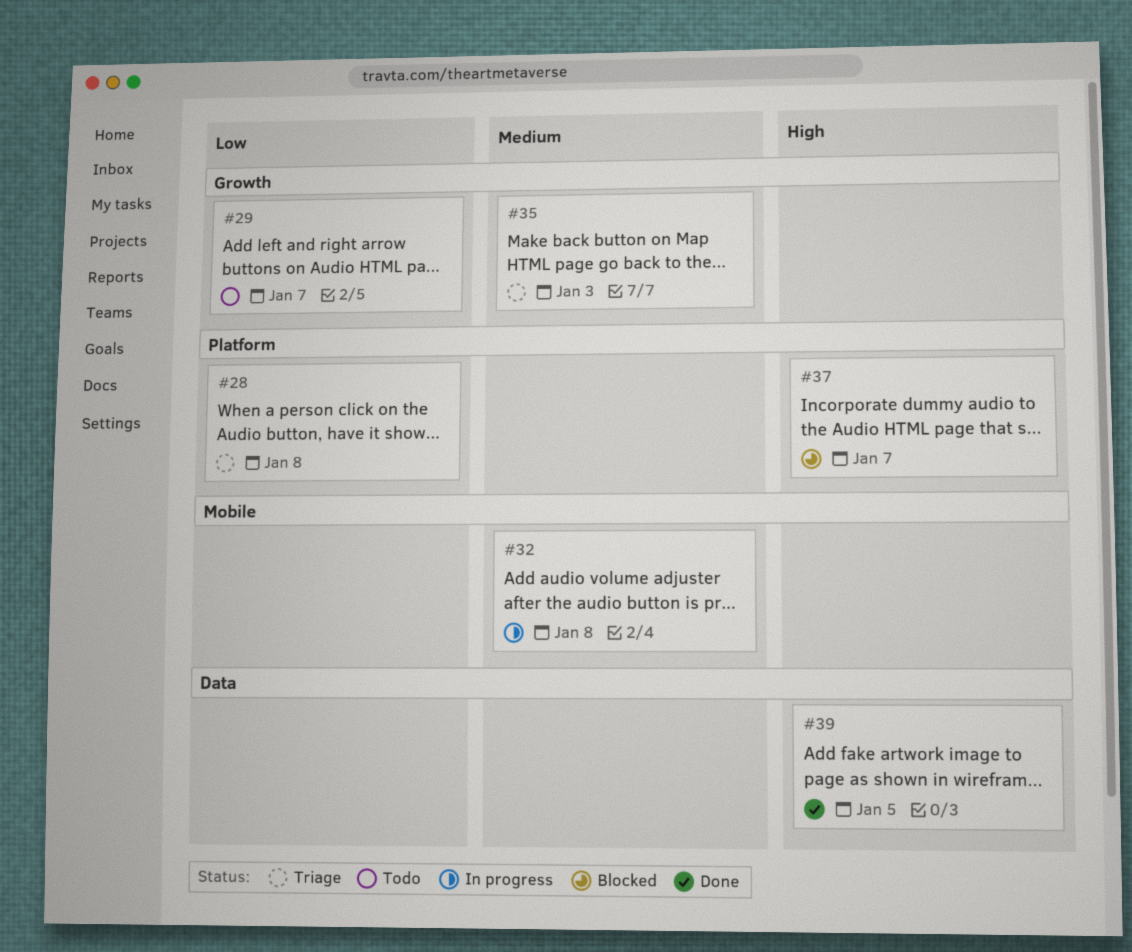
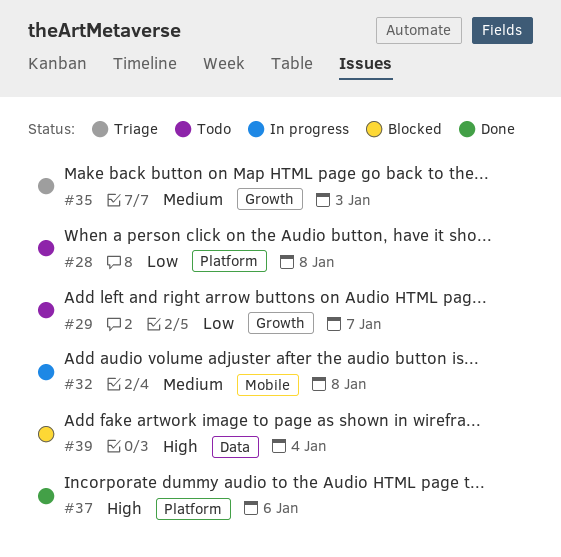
#28, status: Triage -> Todo
#37, status: Blocked -> Done
#37, due: Jan 7 -> Jan 6
#39, status: Done -> Blocked
#39, due: Jan 5 -> Jan 4

